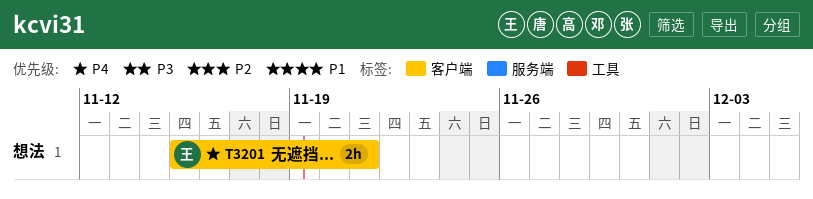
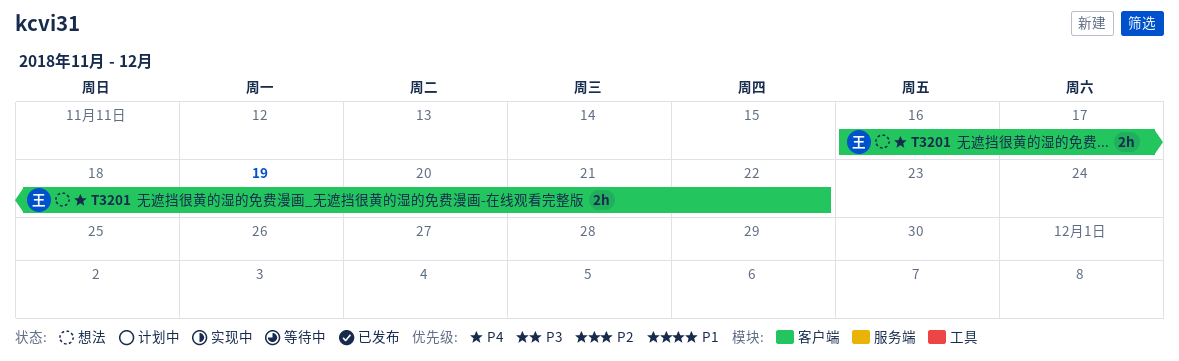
T3201, start: Nov 15 -> Nov 16
T3201, due: Nov 21 -> Nov 22

